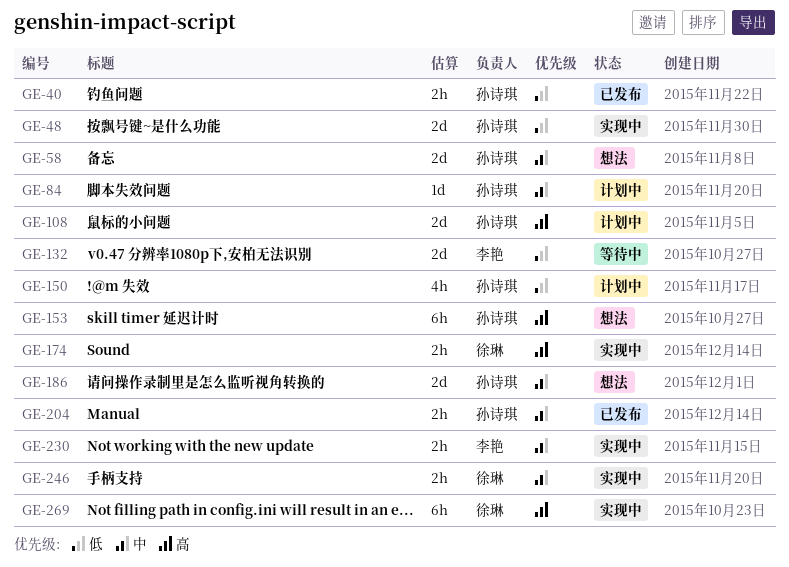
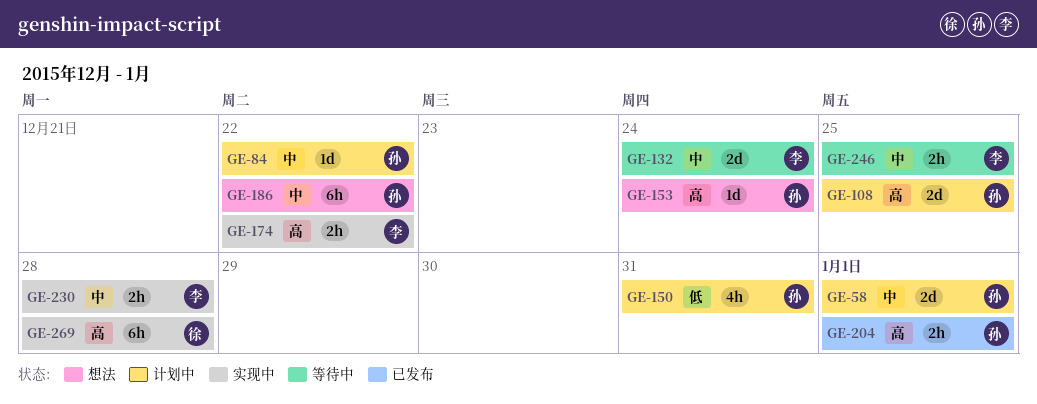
GE-40: present -> none
GE-48: present -> none
GE-58, status: 想法 -> 计划中
GE-132, priority: 低 -> 中
GE-153, estimate: 6h -> 1d
GE-174, owner: 徐琳 -> 李艳
GE-186, estimate: 2d -> 6h
GE-204, priority: 中 -> 高
GE-246, status: 实现中 -> 等待中
GE-246, owner: 徐琳 -> 李艳

